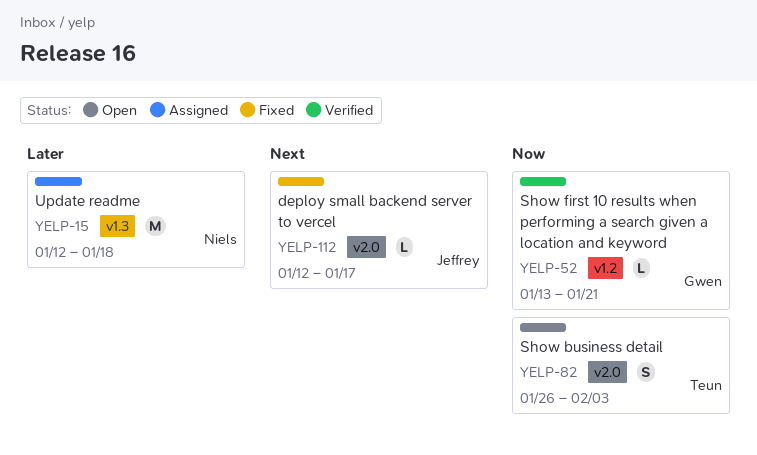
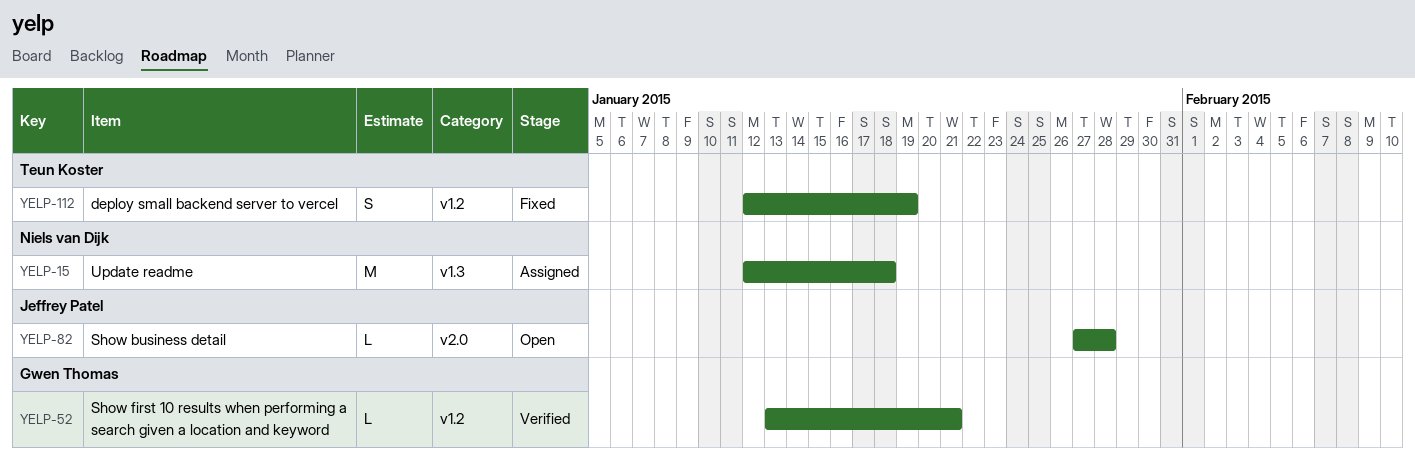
YELP-82, owner: Teun Koster -> Jeffrey Patel
YELP-82, estimate: S -> L
YELP-82, start: Jan 26 -> Jan 27
YELP-82, due: Feb 3 -> Jan 28
YELP-112, owner: Jeffrey Patel -> Teun Koster
YELP-112, label: v2.0 -> v1.2
YELP-112, estimate: L -> S
YELP-112, due: Jan 17 -> Jan 19

